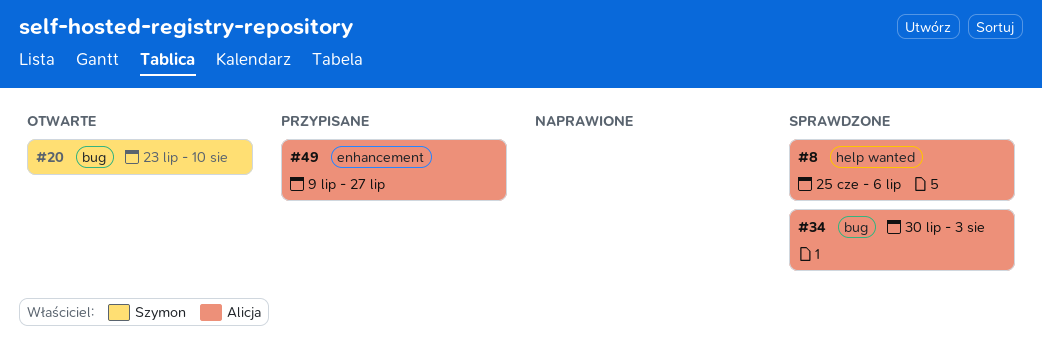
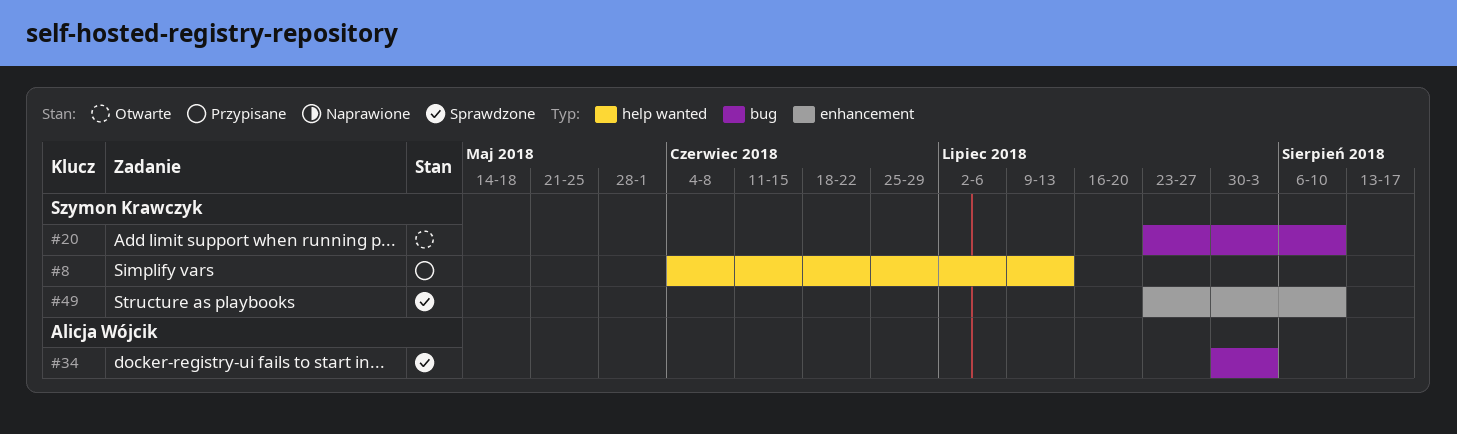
#8, status: Sprawdzone -> Przypisane
#8, owner: Alicja Wójcik -> Szymon Krawczyk
#8, start: Jun 25 -> Jun 4
#8, due: Jul 6 -> Jul 13
#49, status: Przypisane -> Sprawdzone
#49, owner: Alicja Wójcik -> Szymon Krawczyk
#49, start: Jul 9 -> Jul 23
#49, due: Jul 27 -> Aug 10

